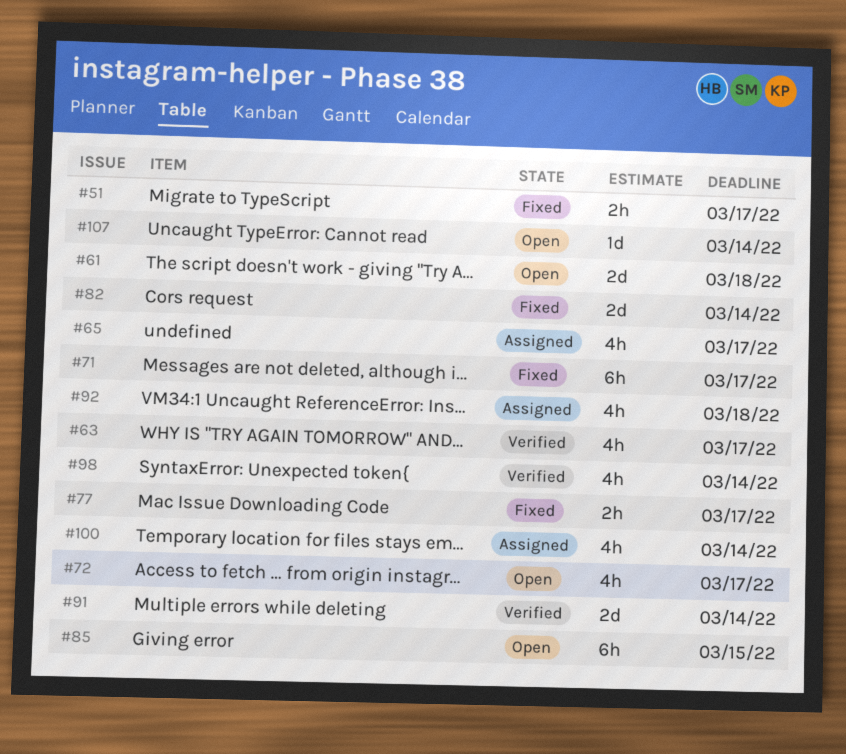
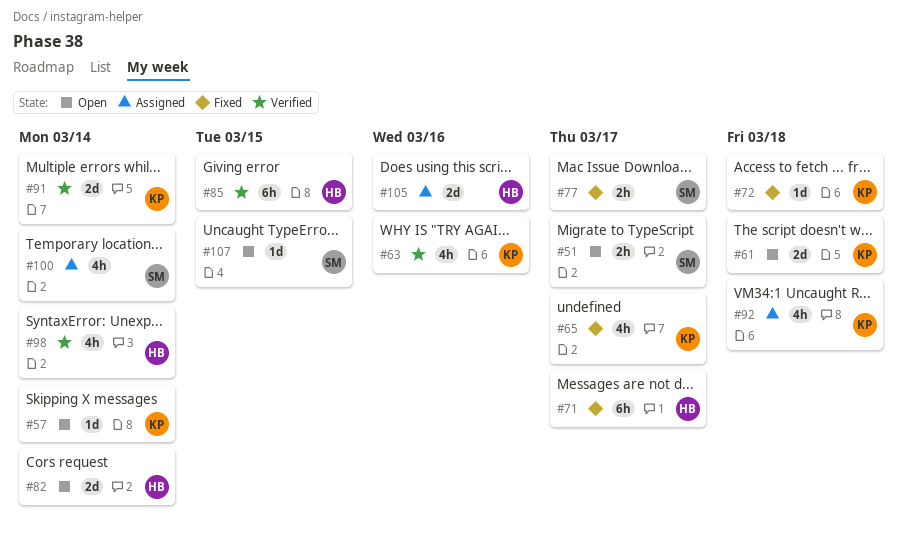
#51, status: Fixed -> Open
#57: none -> present
#63, due: Mar 17 -> Mar 16
#65, status: Assigned -> Fixed
#72, status: Open -> Fixed
#72, estimate: 4h -> 1d
#72, due: Mar 17 -> Mar 18
#82, status: Fixed -> Open
#85, status: Open -> Verified
#105: none -> present
#107, due: Mar 14 -> Mar 15

